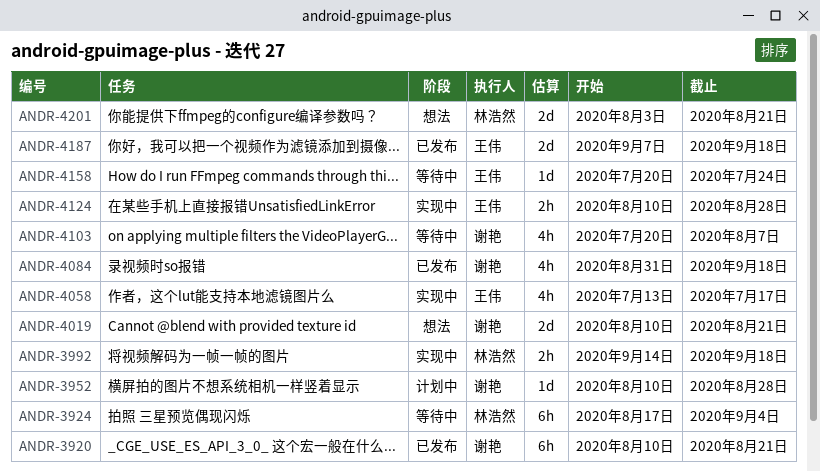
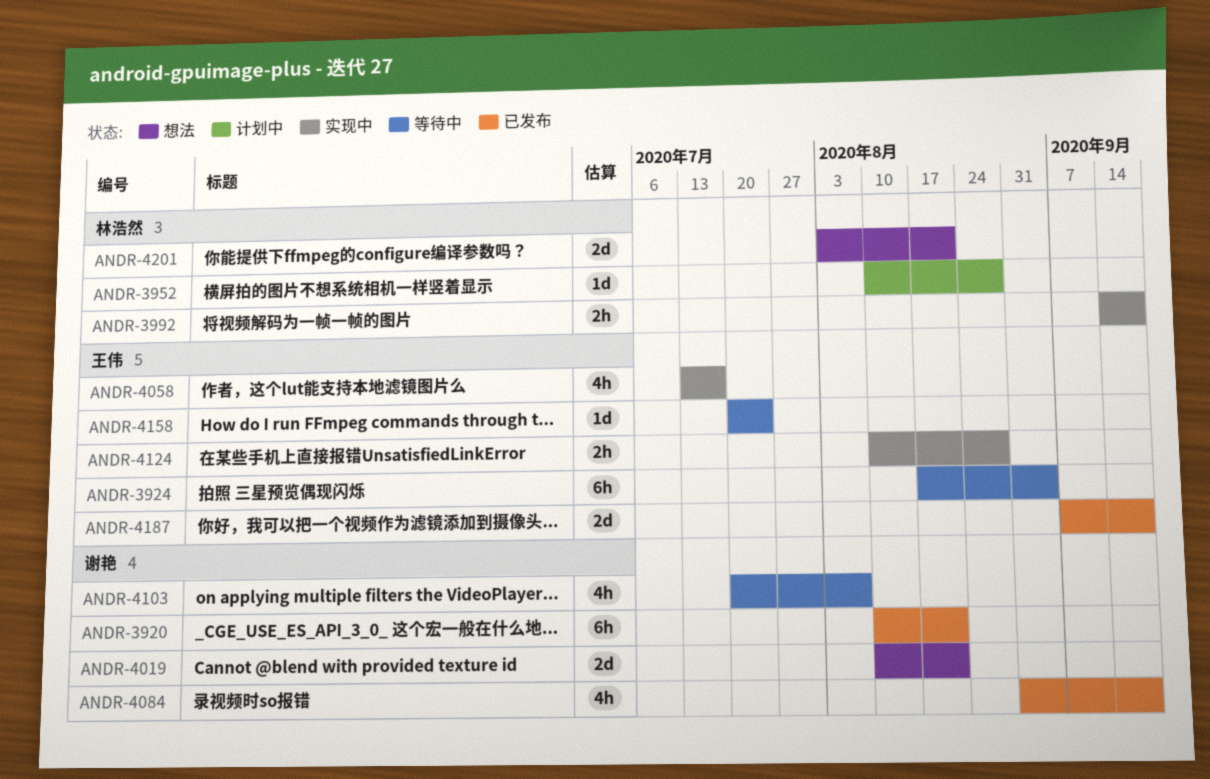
ANDR-3924, owner: 林浩然 -> 王伟
ANDR-3952, owner: 谢艳 -> 林浩然

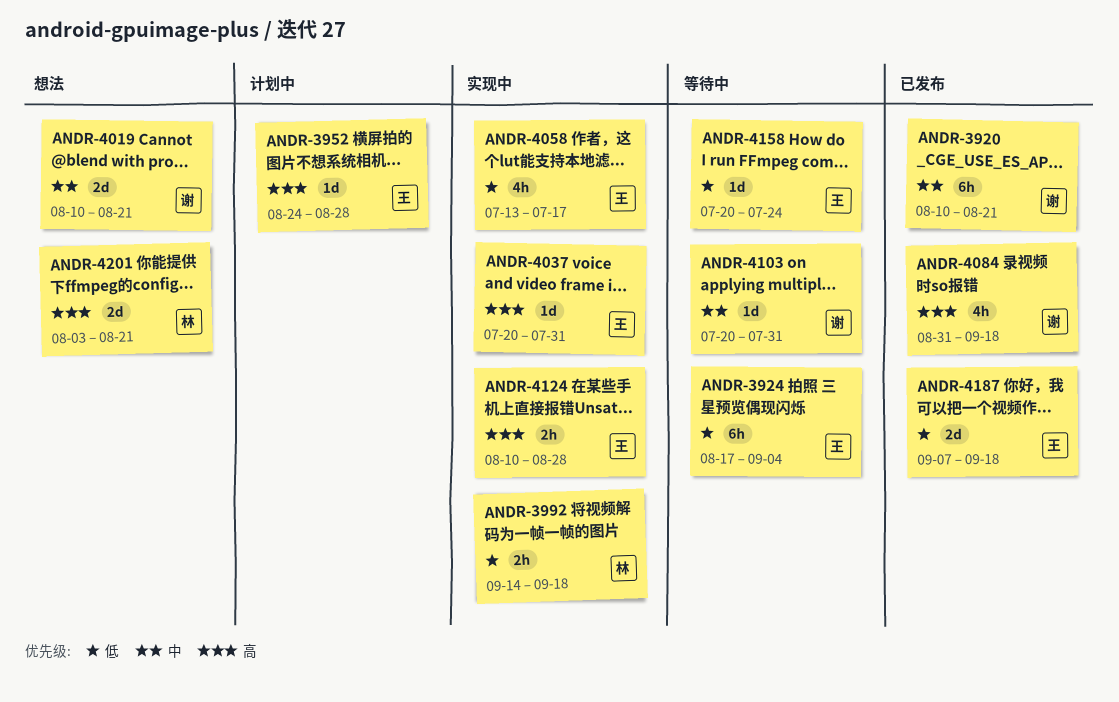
ANDR-3952, owner: 林浩然 -> 王伟
ANDR-3952, start: Aug 10 -> Aug 24
ANDR-4037: none -> present
ANDR-4103, estimate: 4h -> 1d
ANDR-4103, due: Aug 7 -> Jul 31

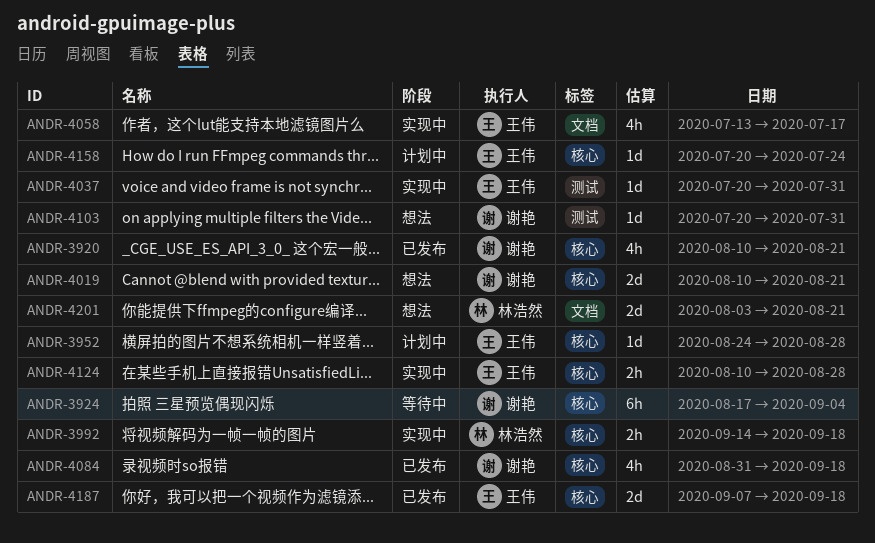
ANDR-3920, estimate: 6h -> 4h
ANDR-3924, owner: 王伟 -> 谢艳
ANDR-4103, status: 等待中 -> 想法
ANDR-4158, status: 等待中 -> 计划中

